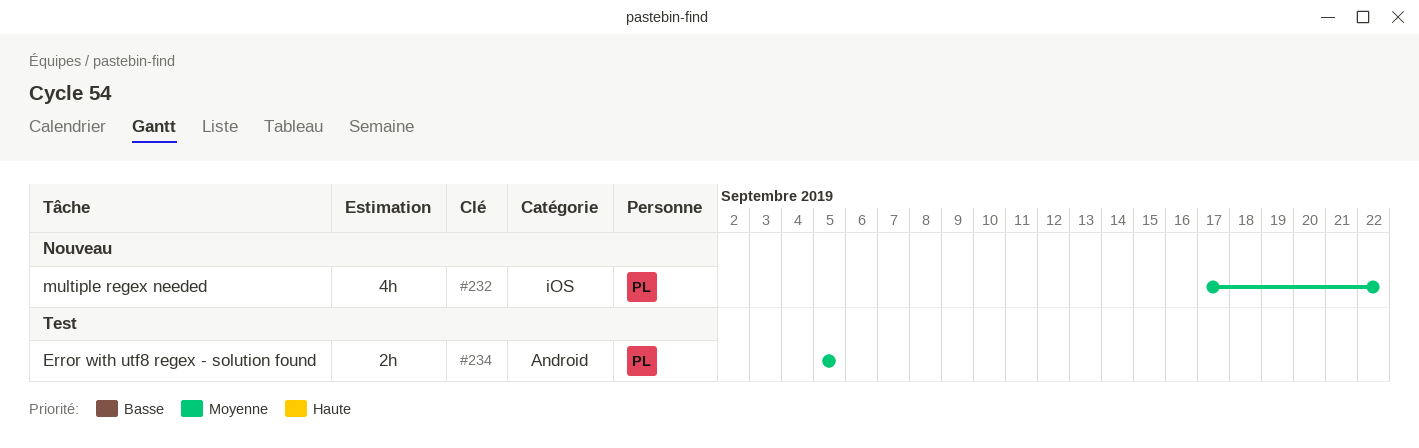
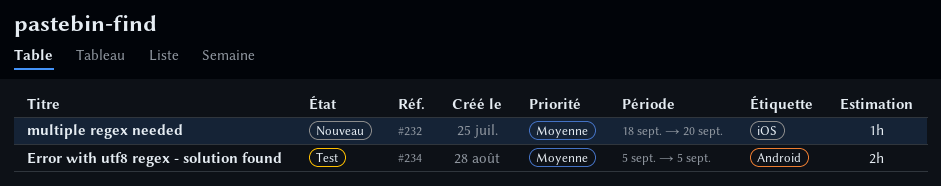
#232, estimate: 4h -> 1h
#232, start: Sep 17 -> Sep 18
#232, due: Sep 22 -> Sep 20

